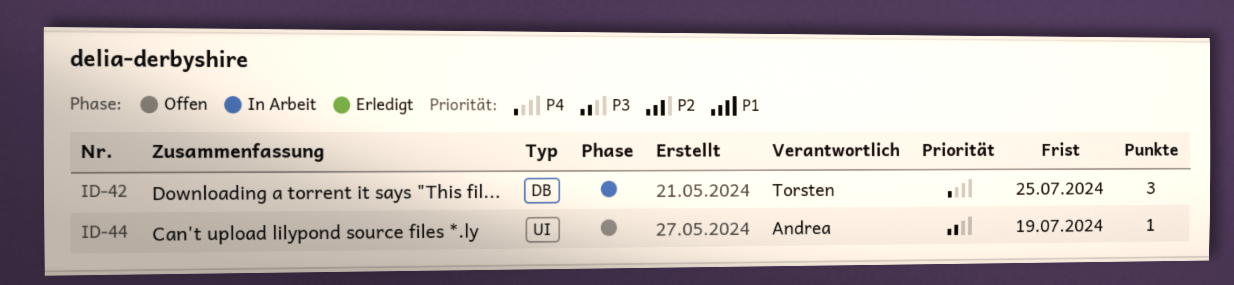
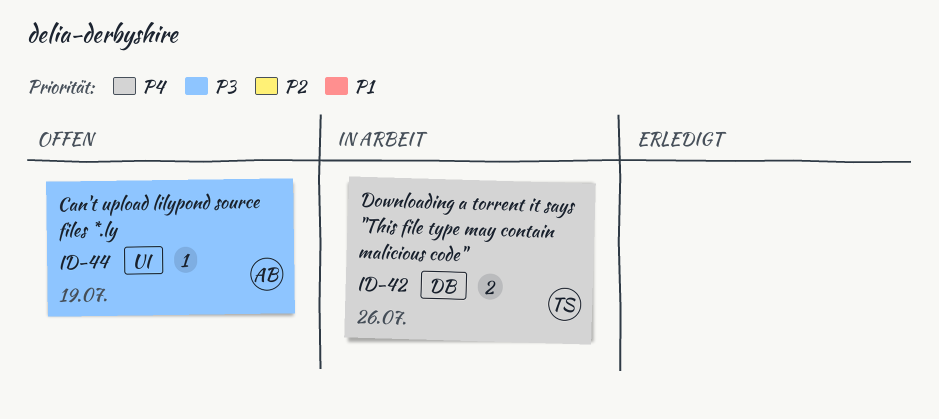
ID-42, estimate: 3 -> 2
ID-42, due: Jul 25 -> Jul 26

